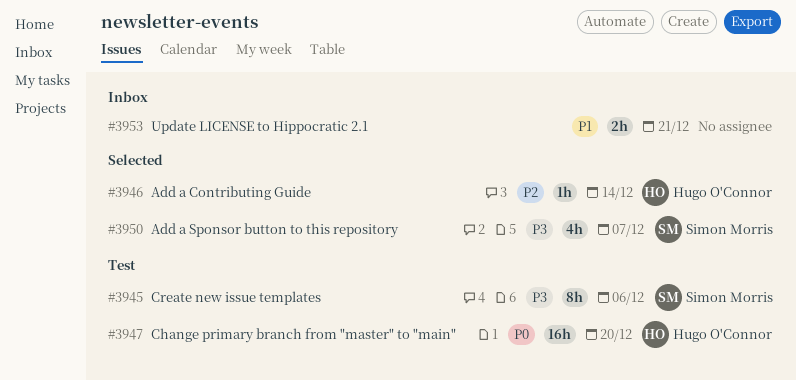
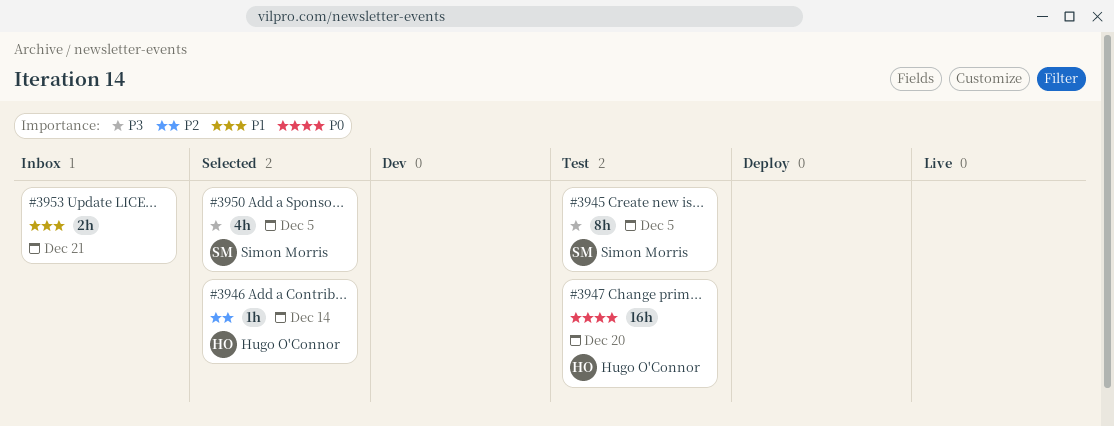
#3945, due: Dec 6 -> Dec 5
#3950, due: Dec 7 -> Dec 5

